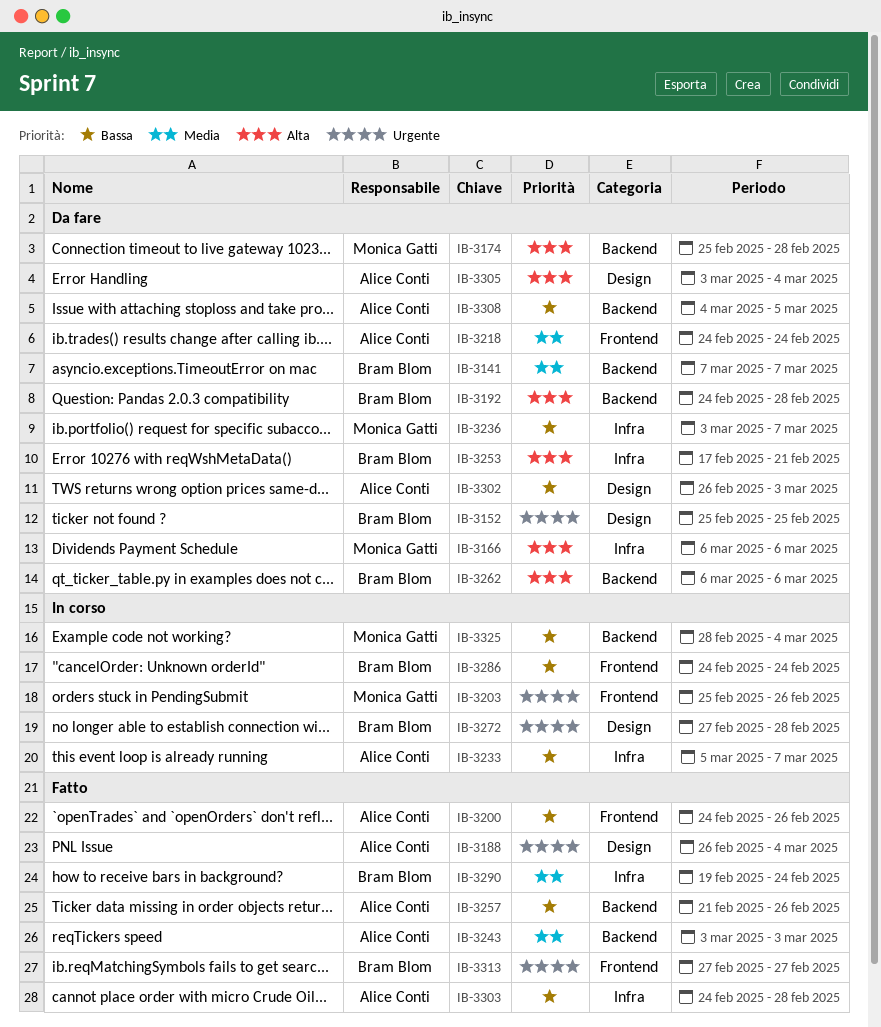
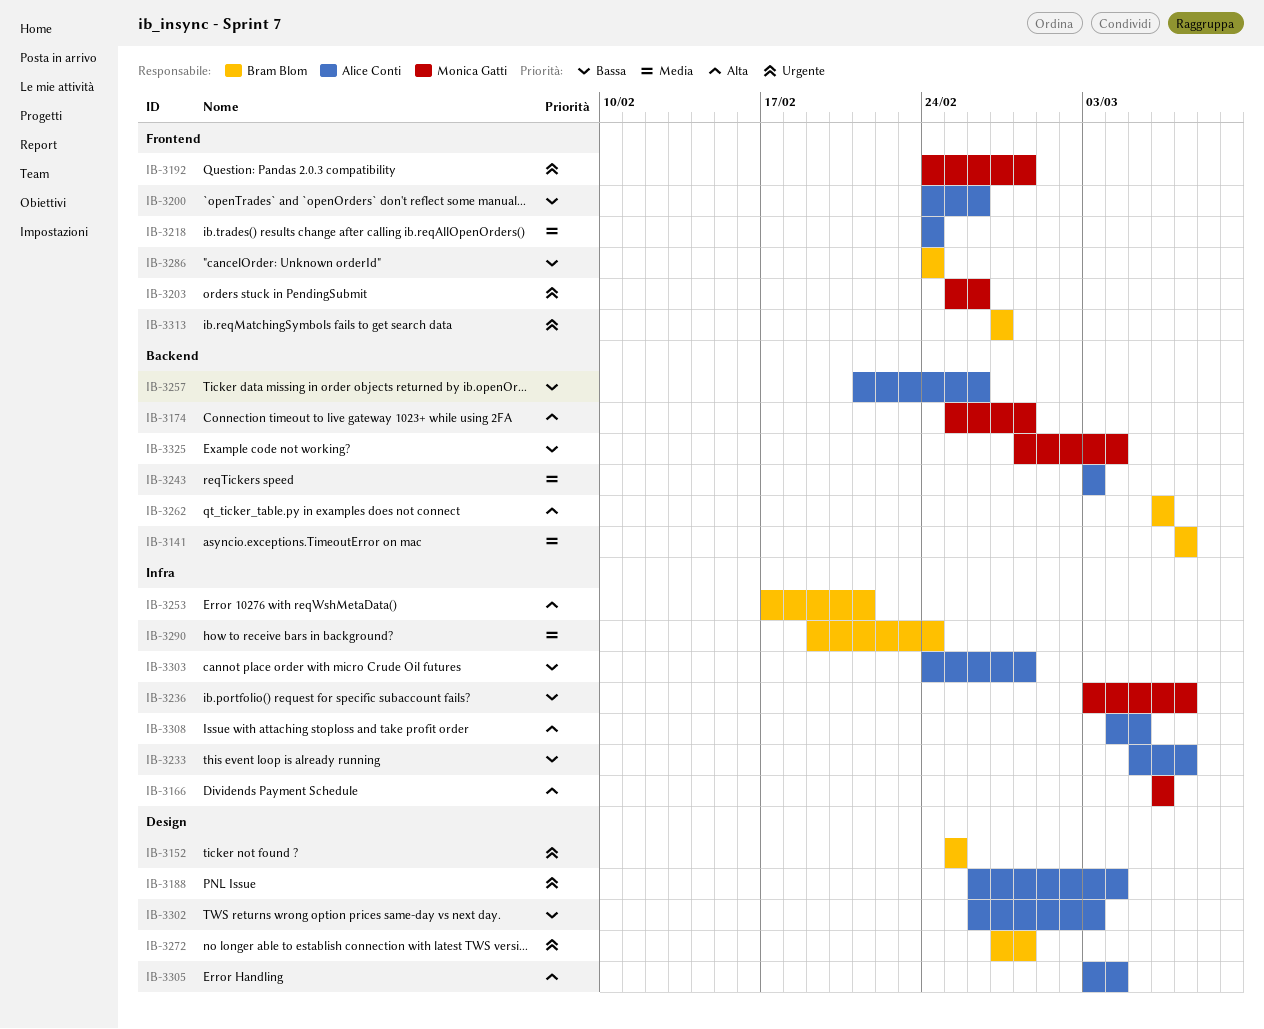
IB-3192, owner: Bram Blom -> Monica Gatti
IB-3192, priority: Alta -> Urgente
IB-3192, label: Backend -> Frontend
IB-3308, priority: Bassa -> Alta
IB-3308, label: Backend -> Infra

